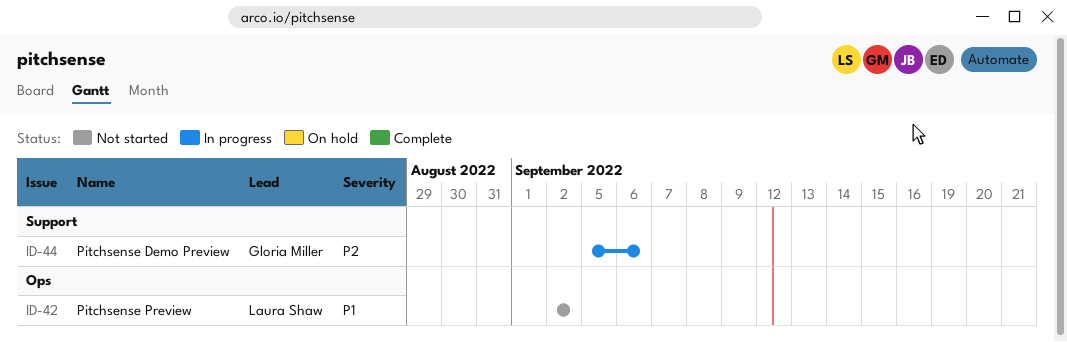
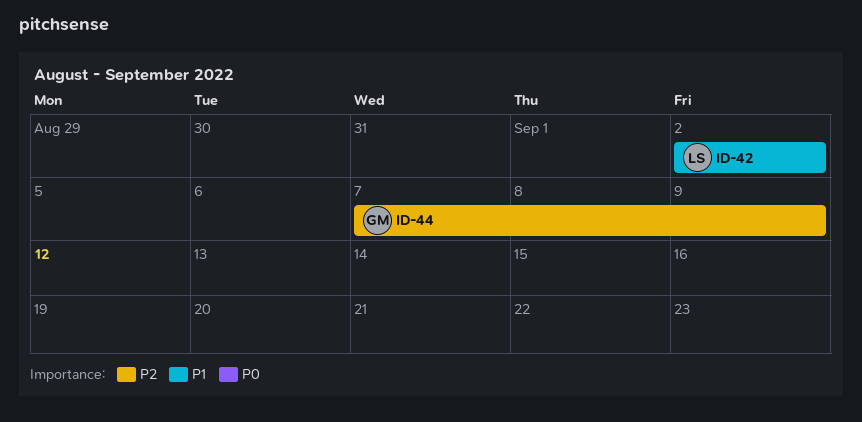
ID-44, start: Sep 5 -> Sep 7
ID-44, due: Sep 6 -> Sep 9

